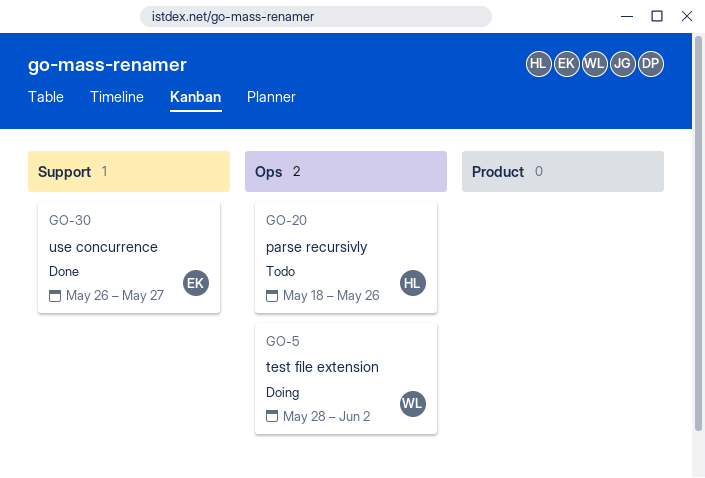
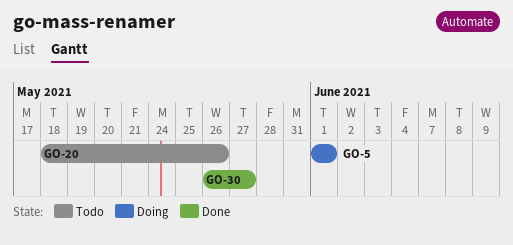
GO-5, start: May 28 -> Jun 1
GO-5, due: Jun 2 -> Jun 1

